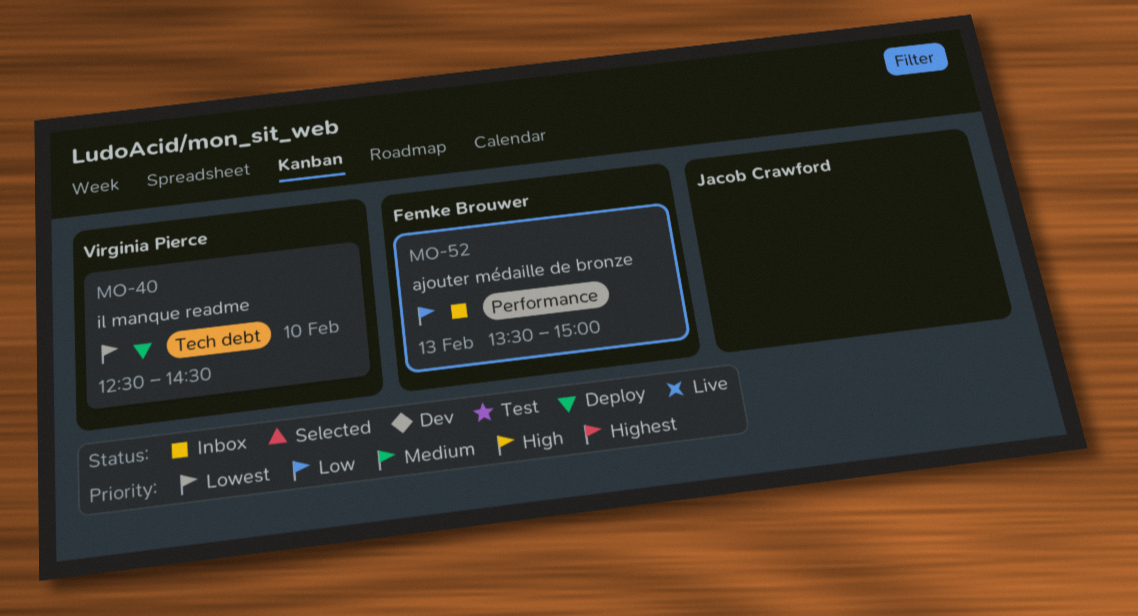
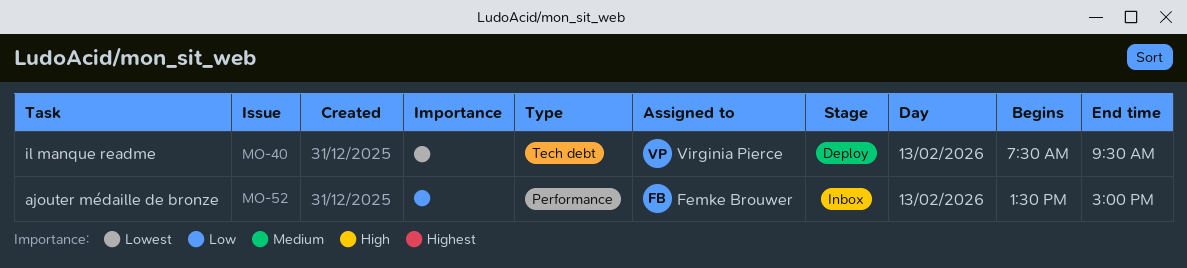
MO-40, day: Feb 10 -> Feb 13
MO-40, begins: 12:30 -> 07:30
MO-40, ends: 14:30 -> 09:30

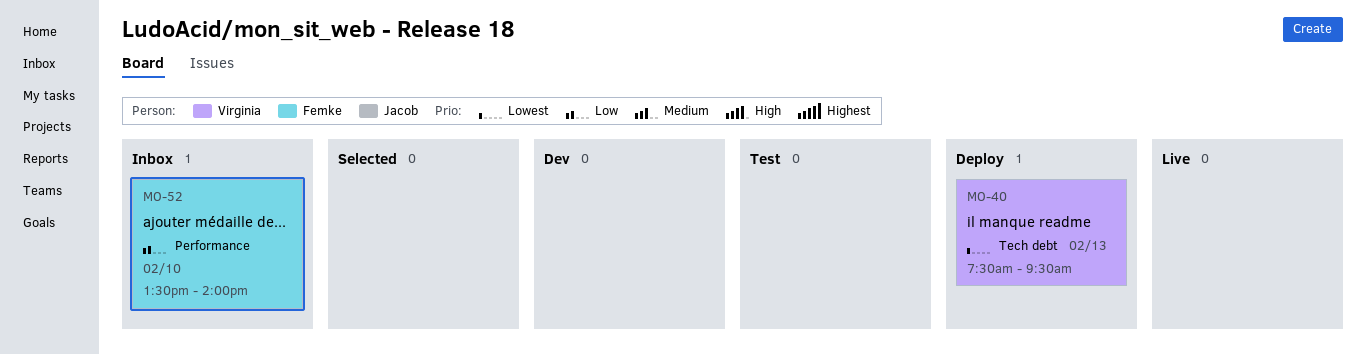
MO-52, day: Feb 13 -> Feb 10
MO-52, ends: 15:00 -> 14:00

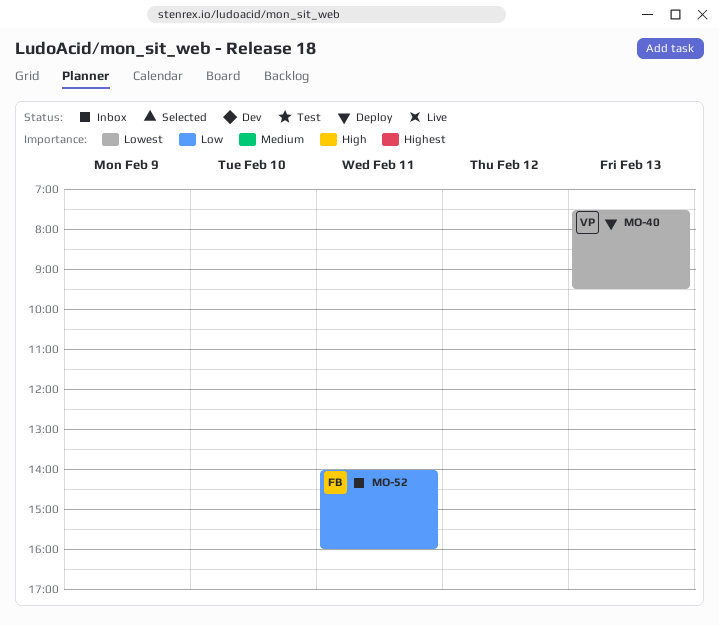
MO-52, day: Feb 10 -> Feb 11
MO-52, begins: 13:30 -> 14:00
MO-52, ends: 14:00 -> 16:00

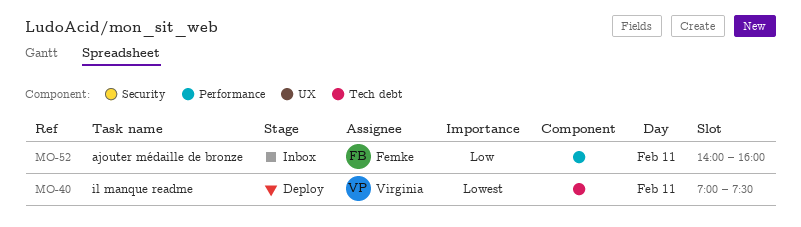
MO-40, day: Feb 13 -> Feb 11
MO-40, begins: 07:30 -> 07:00
MO-40, ends: 09:30 -> 07:30

